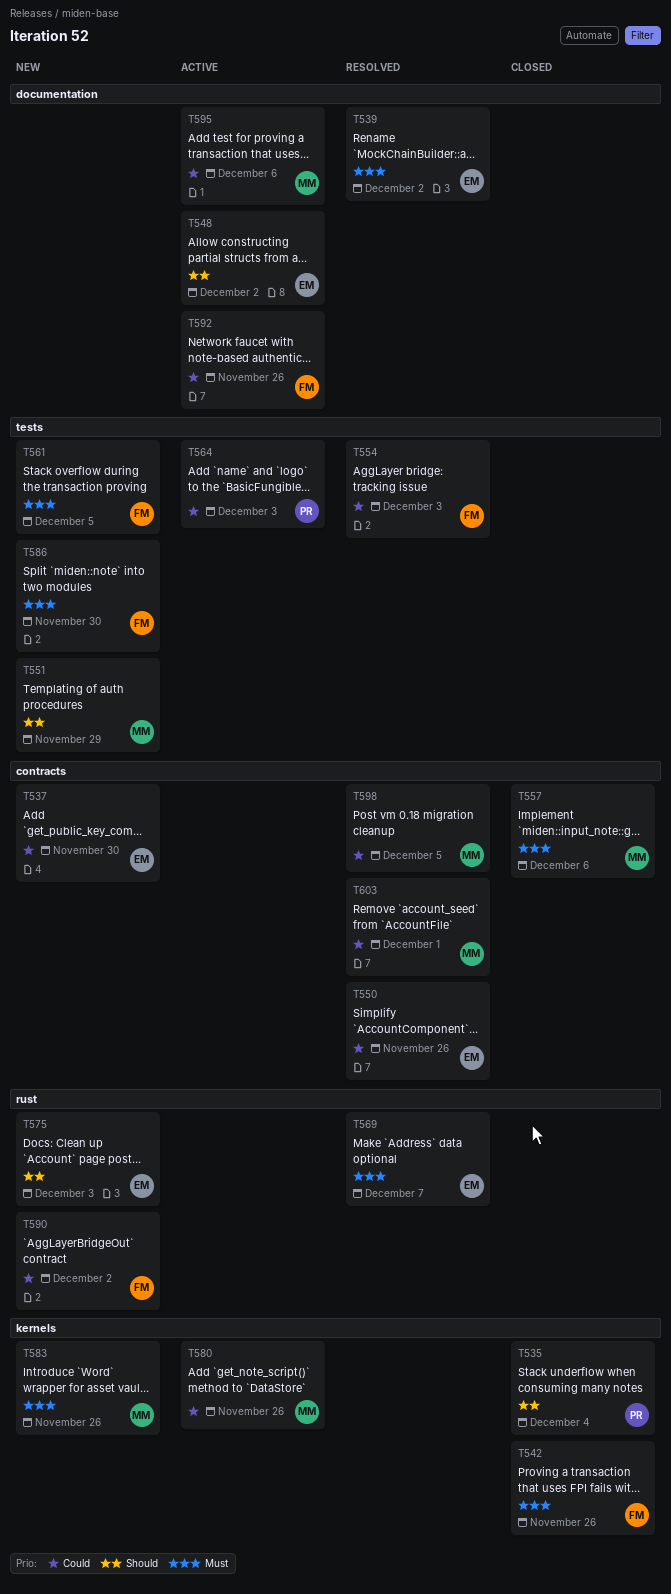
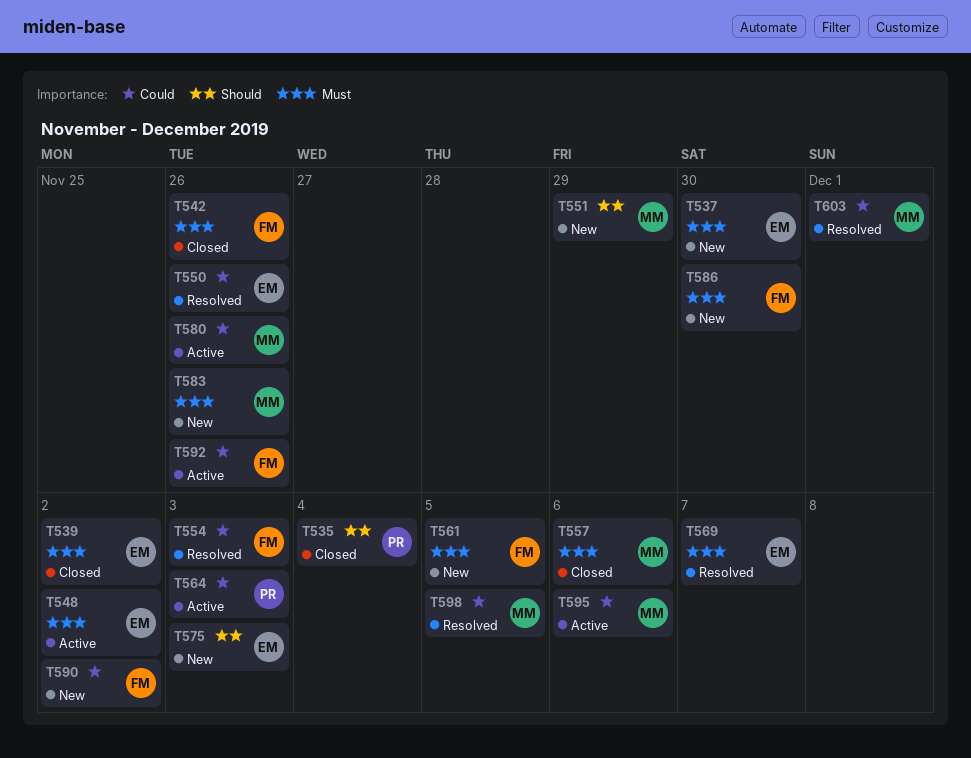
T537, priority: Could -> Must
T539, status: Resolved -> Closed
T548, priority: Should -> Must

